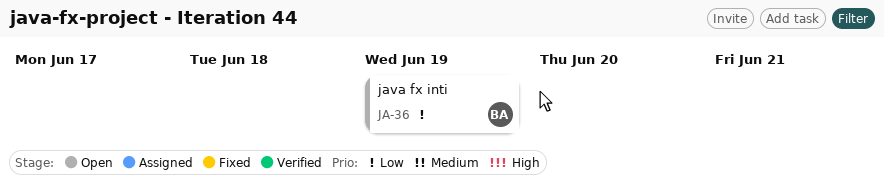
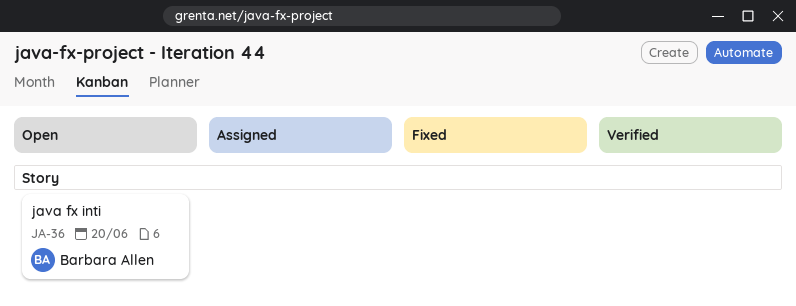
JA-36, due: Jun 19 -> Jun 20

